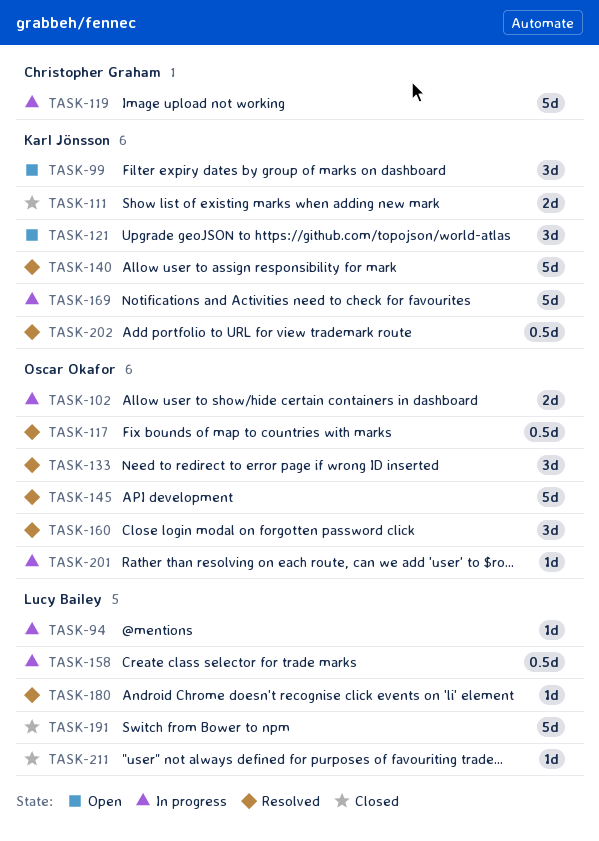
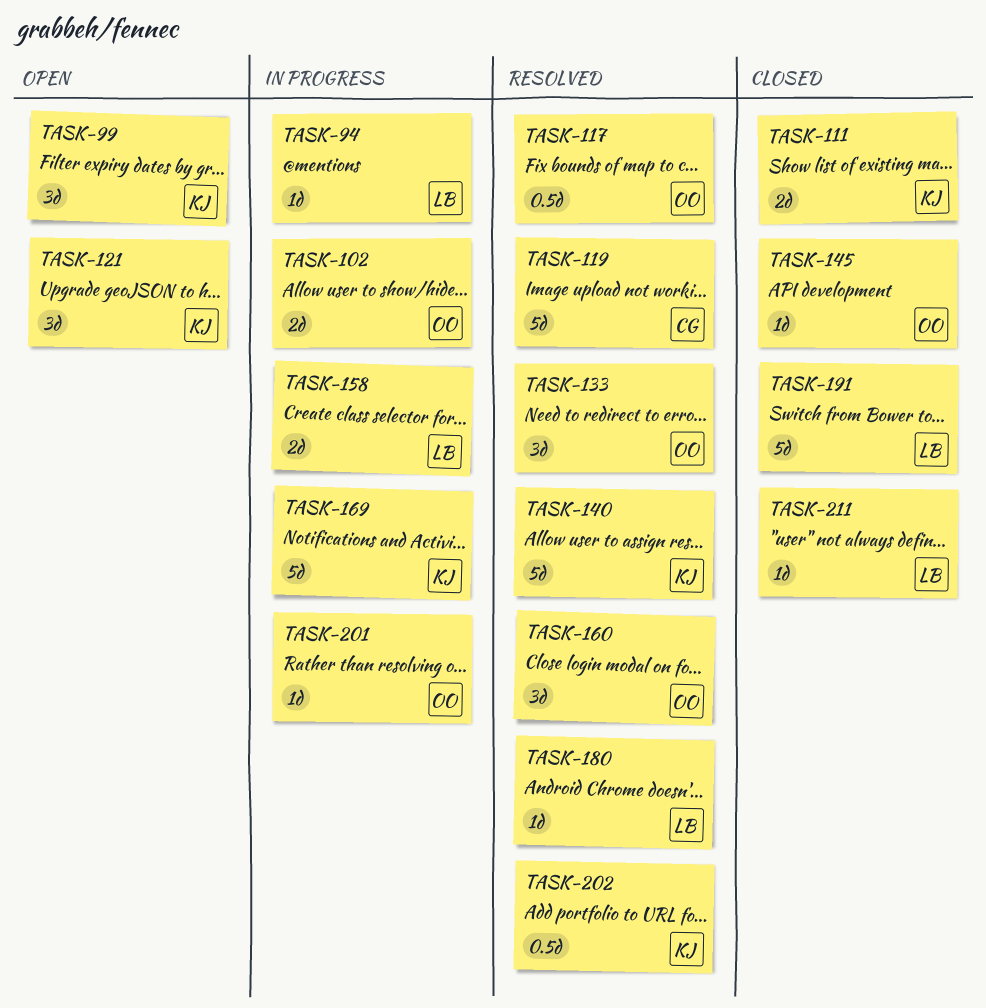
TASK-119, status: In progress -> Resolved
TASK-145, status: Resolved -> Closed
TASK-145, estimate: 5d -> 1d
TASK-158, estimate: 0.5d -> 2d

